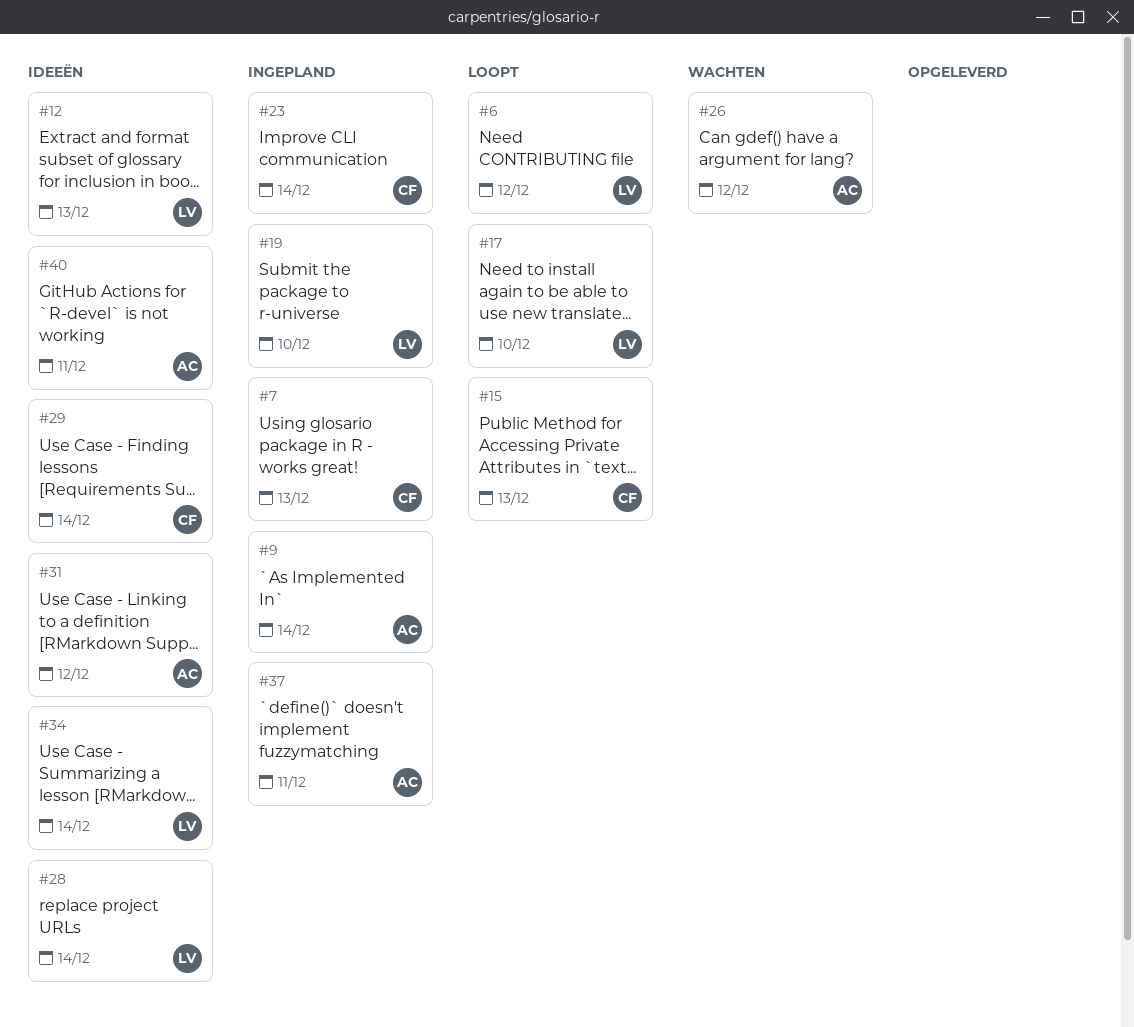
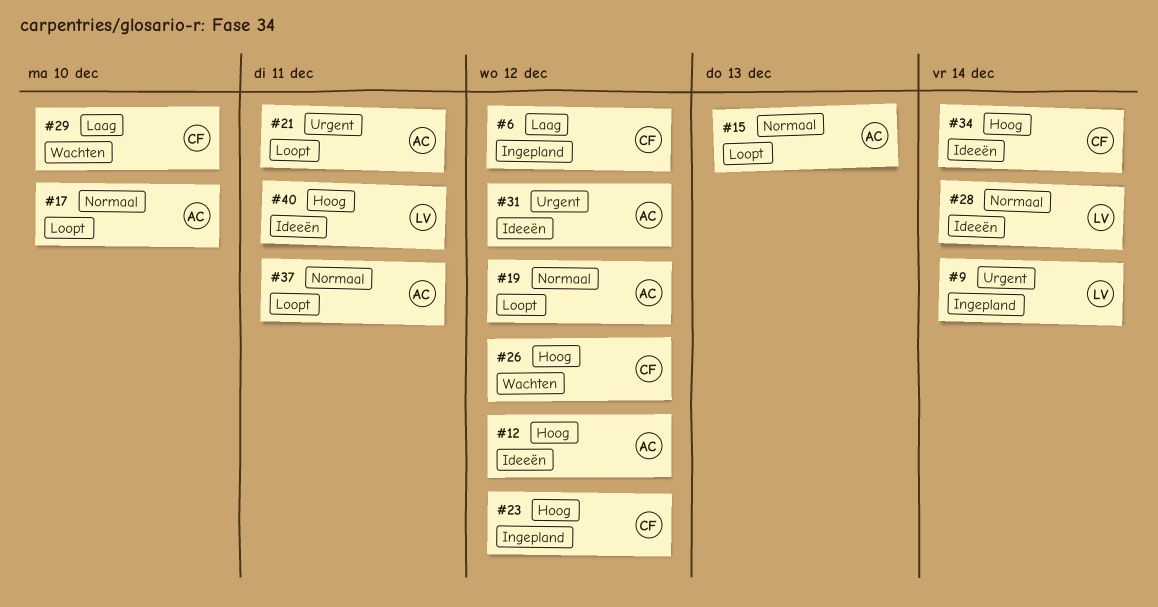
#6, status: Loopt -> Ingepland
#6, owner: LV -> CF
#7: present -> none
#9, owner: AC -> LV
#12, owner: LV -> AC
#12, due: Dec 13 -> Dec 12
#15, owner: CF -> AC
#17, owner: LV -> AC
#19, status: Ingepland -> Loopt
#19, owner: LV -> AC
#19, due: Dec 10 -> Dec 12
#21: none -> present
#23, due: Dec 14 -> Dec 12
#26, owner: AC -> CF
#29, status: Ideeën -> Wachten
#29, due: Dec 14 -> Dec 10
#34, owner: LV -> CF
#37, status: Ingepland -> Loopt
#40, owner: AC -> LV

